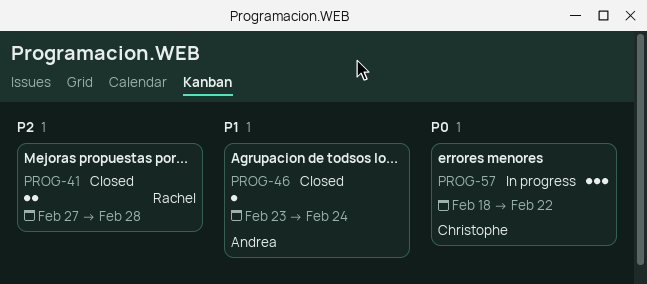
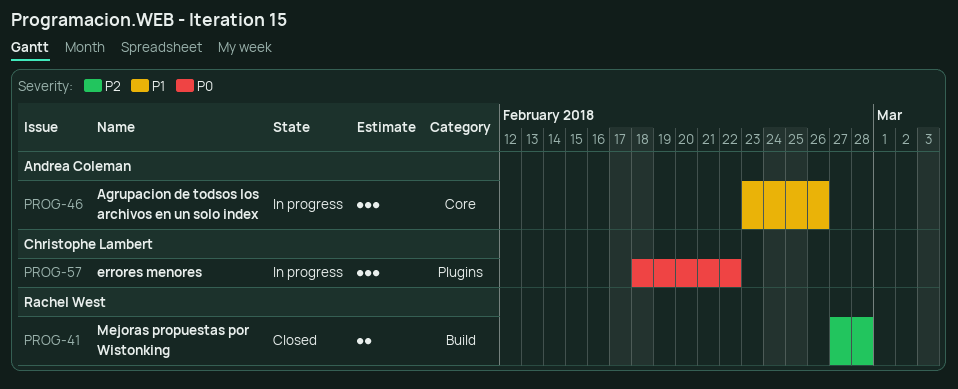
PROG-46, status: Closed -> In progress
PROG-46, estimate: 1 -> 3
PROG-46, due: Feb 24 -> Feb 26

